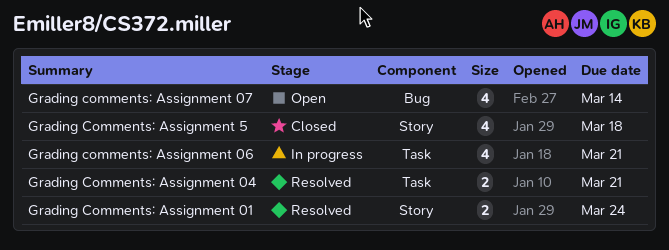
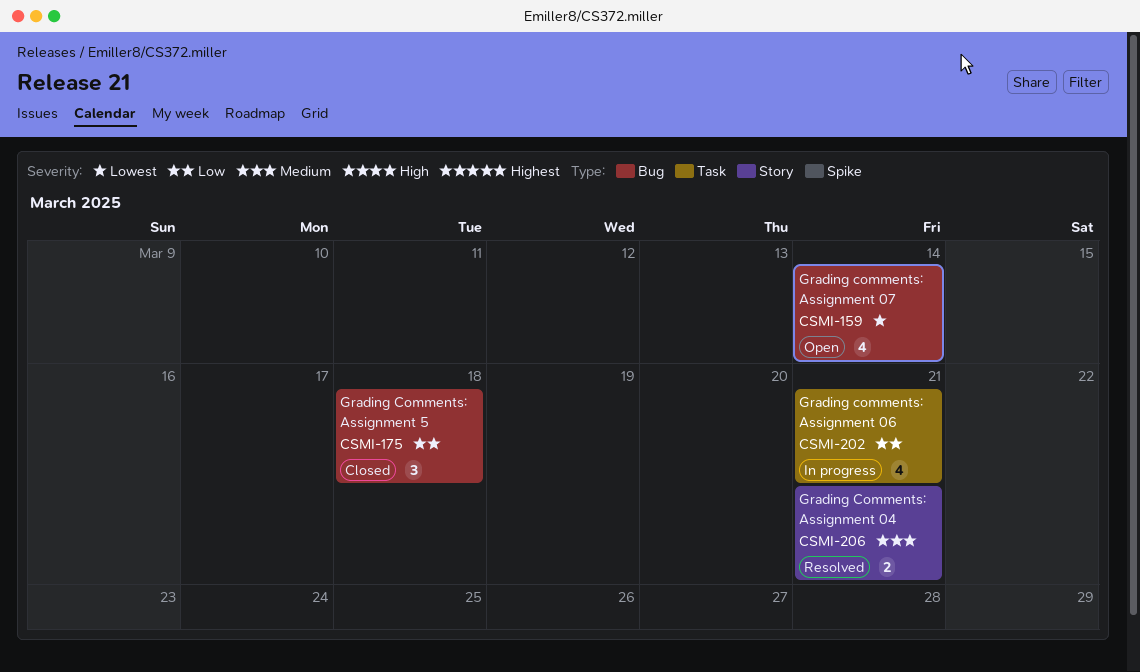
Grading Comments: Assignment 01: present -> none
Grading Comments: Assignment 04, label: Task -> Story
Grading Comments: Assignment 5, label: Story -> Bug
Grading Comments: Assignment 5, estimate: 4 -> 3

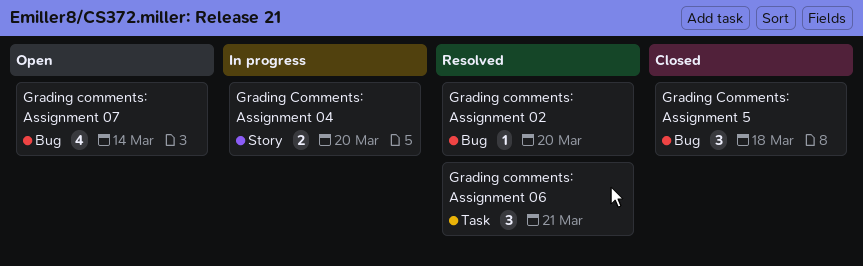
Grading comments: Assignment 02: none -> present
Grading Comments: Assignment 04, status: Resolved -> In progress
Grading Comments: Assignment 04, due: Mar 21 -> Mar 20
Grading comments: Assignment 06, status: In progress -> Resolved
Grading comments: Assignment 06, estimate: 4 -> 3

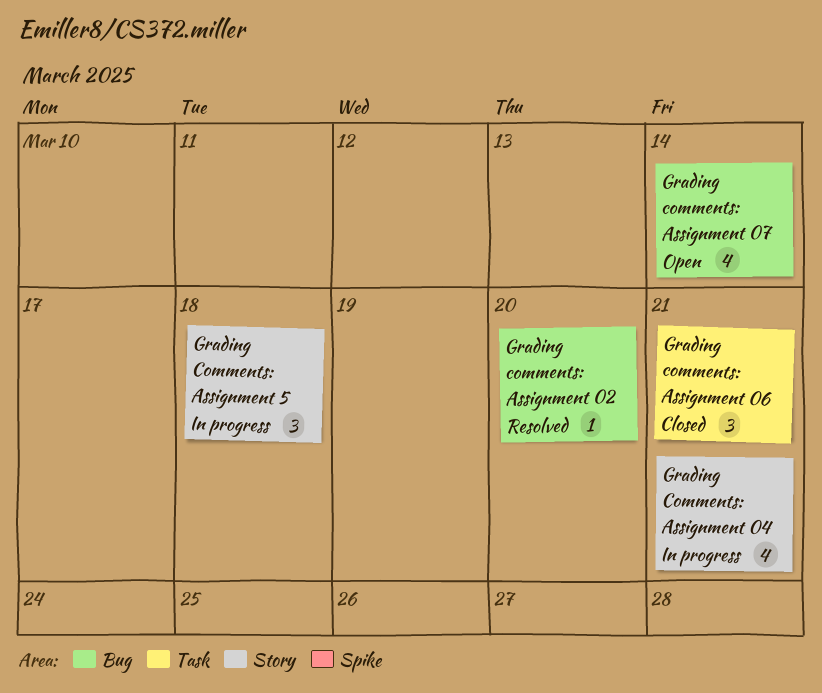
Grading Comments: Assignment 04, estimate: 2 -> 4
Grading Comments: Assignment 04, due: Mar 20 -> Mar 21
Grading comments: Assignment 06, status: Resolved -> Closed
Grading Comments: Assignment 5, status: Closed -> In progress
Grading Comments: Assignment 5, label: Bug -> Story

